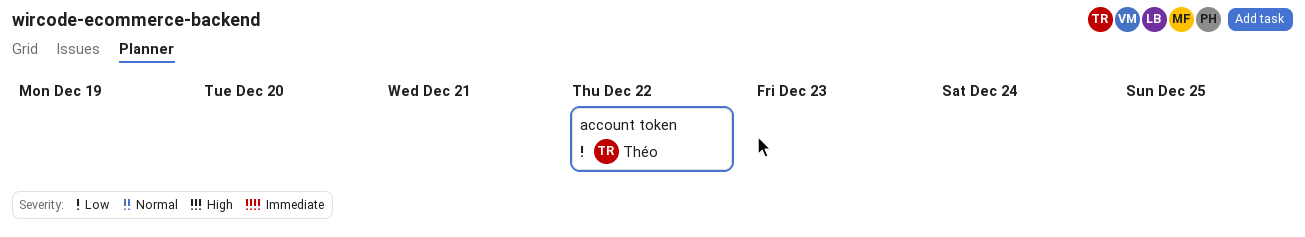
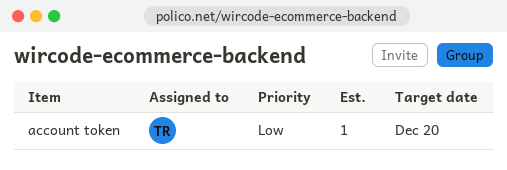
account token, due: Dec 22 -> Dec 20

